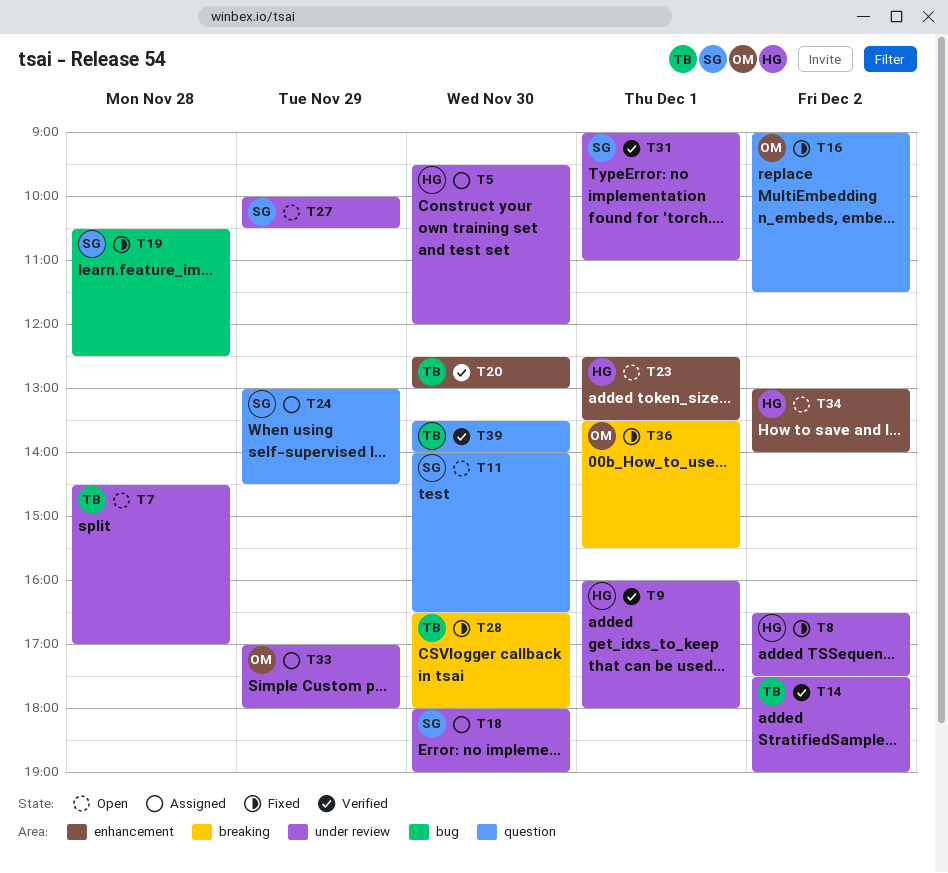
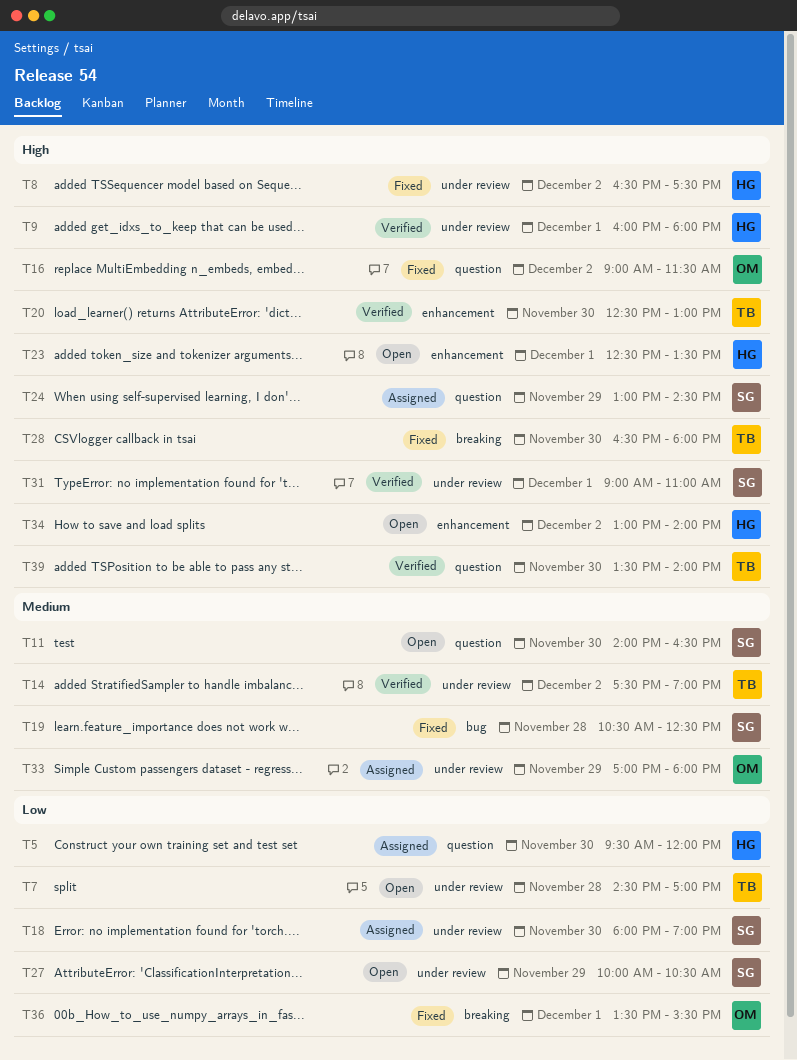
T5, label: under review -> question

